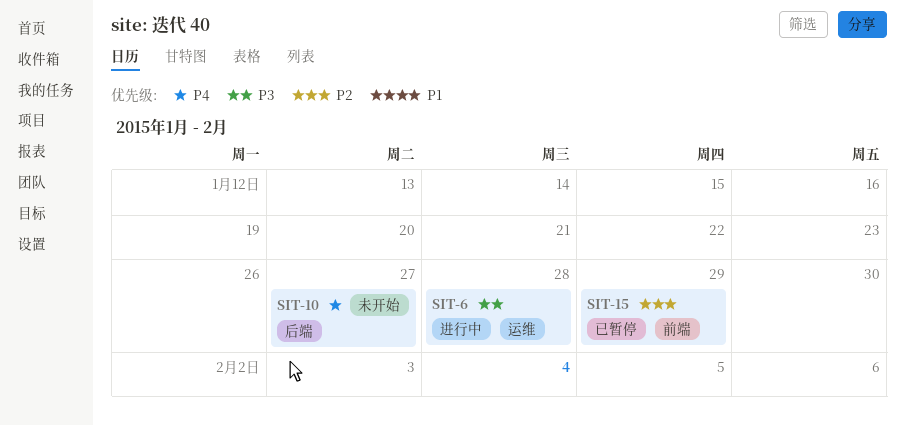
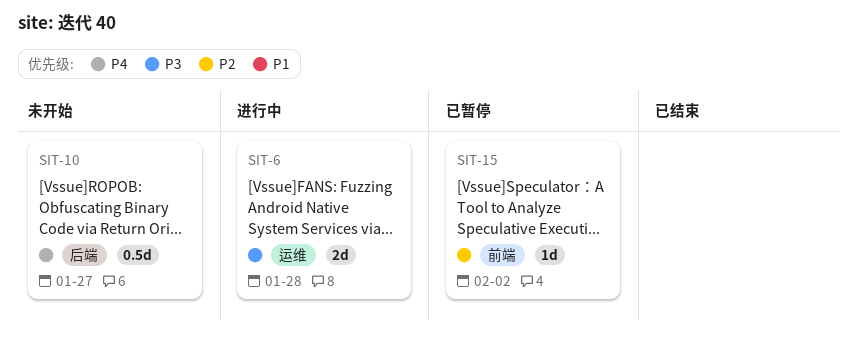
SIT-15, due: Jan 29 -> Feb 2

